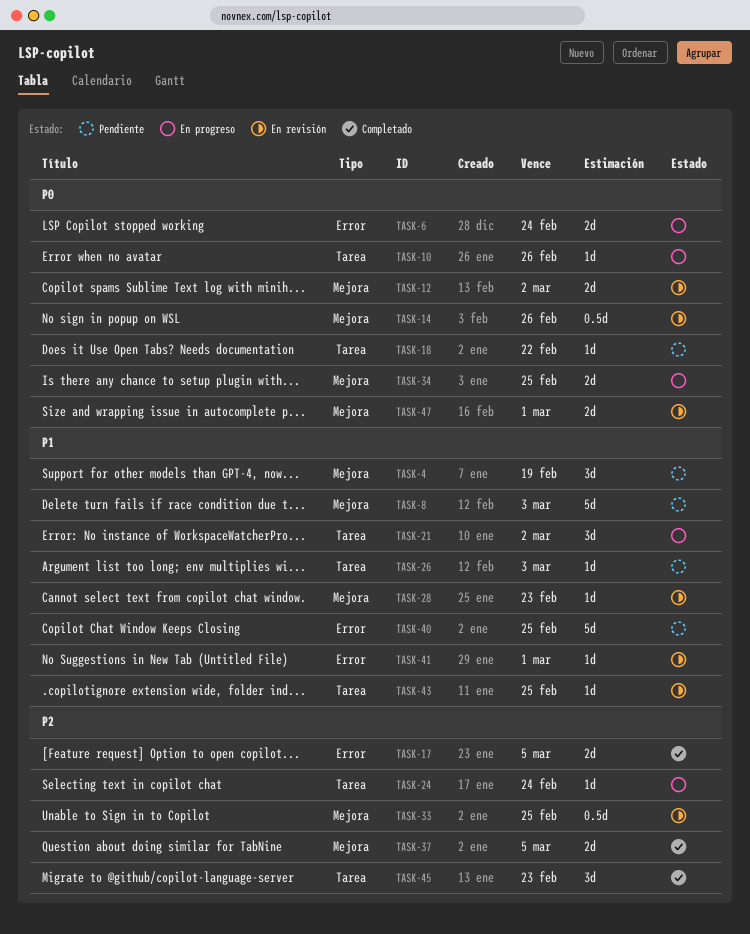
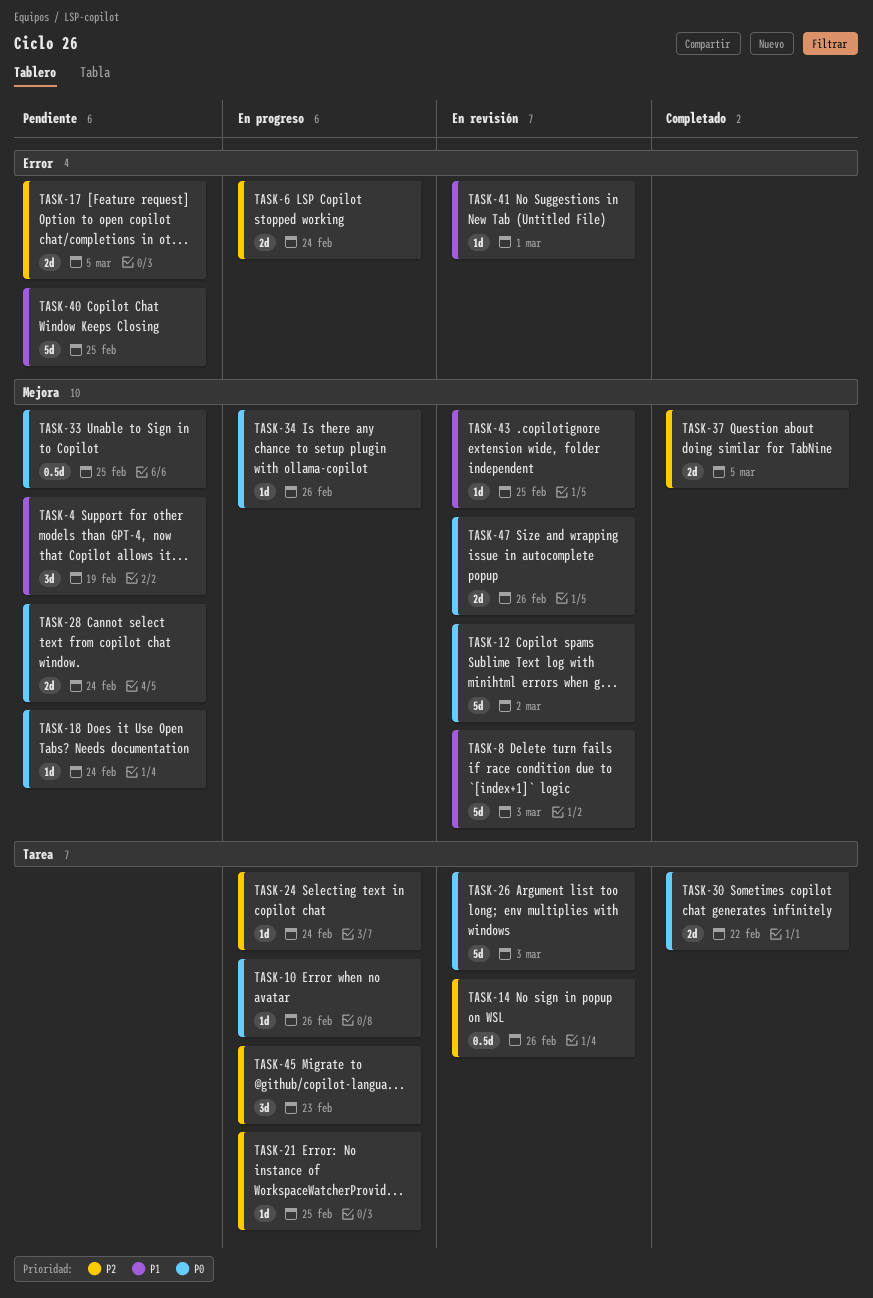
TASK-6, priority: P0 -> P2
TASK-8, status: Pendiente -> En revisión
TASK-12, estimate: 2d -> 5d
TASK-14, priority: P0 -> P2
TASK-14, label: Mejora -> Tarea
TASK-17, status: Completado -> Pendiente
TASK-18, label: Tarea -> Mejora
TASK-18, due: Feb 22 -> Feb 24
TASK-21, priority: P1 -> P2
TASK-21, estimate: 3d -> 1d
TASK-21, due: Mar 2 -> Feb 25
TASK-26, status: Pendiente -> En revisión
TASK-26, priority: P1 -> P0
TASK-26, estimate: 1d -> 5d
TASK-28, status: En revisión -> Pendiente
TASK-28, priority: P1 -> P0
TASK-28, estimate: 1d -> 2d
TASK-28, due: Feb 23 -> Feb 24
TASK-30: none -> present
TASK-33, status: En revisión -> Pendiente
TASK-33, priority: P2 -> P0
TASK-34, estimate: 2d -> 1d
TASK-34, due: Feb 25 -> Feb 26
TASK-43, label: Tarea -> Mejora
TASK-45, status: Completado -> En progreso
TASK-47, due: Mar 1 -> Feb 26

